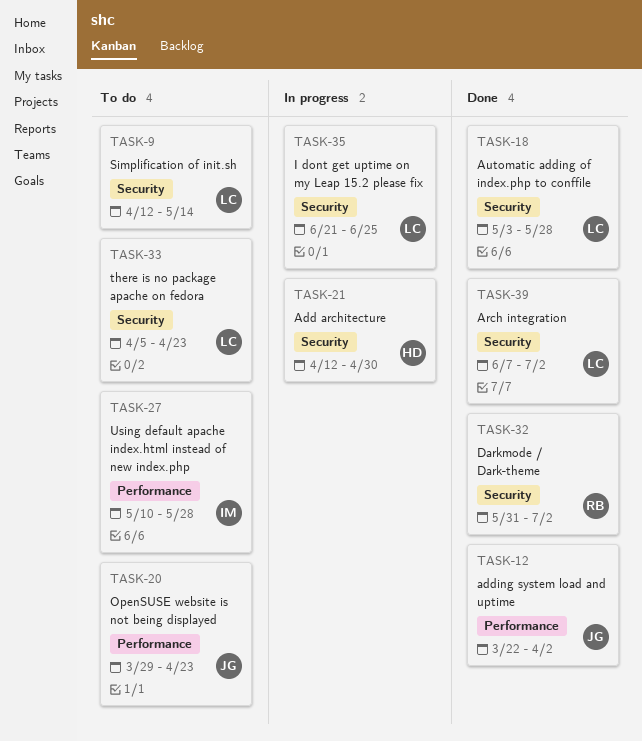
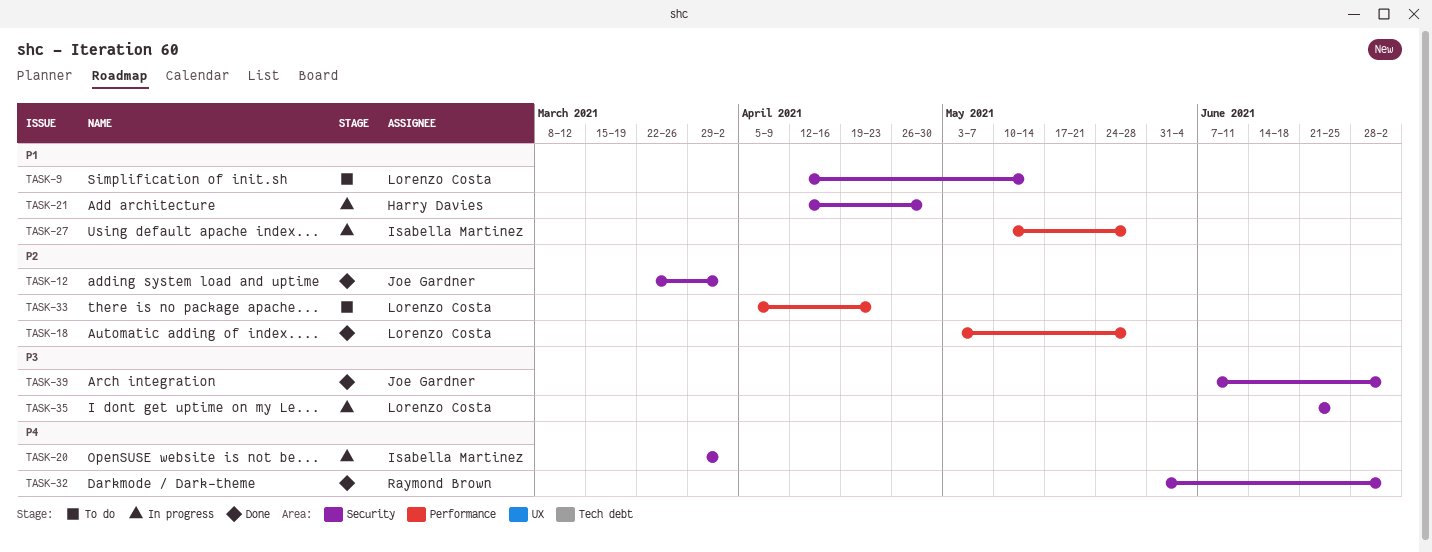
TASK-12, label: Performance -> Security
TASK-18, label: Security -> Performance
TASK-20, status: To do -> In progress
TASK-20, owner: Joe Gardner -> Isabella Martinez
TASK-20, label: Performance -> Security
TASK-20, due: Apr 23 -> Apr 2
TASK-27, status: To do -> In progress
TASK-33, label: Security -> Performance
TASK-39, owner: Lorenzo Costa -> Joe Gardner

